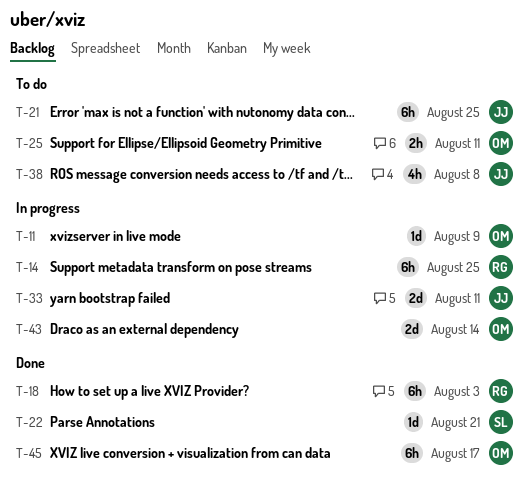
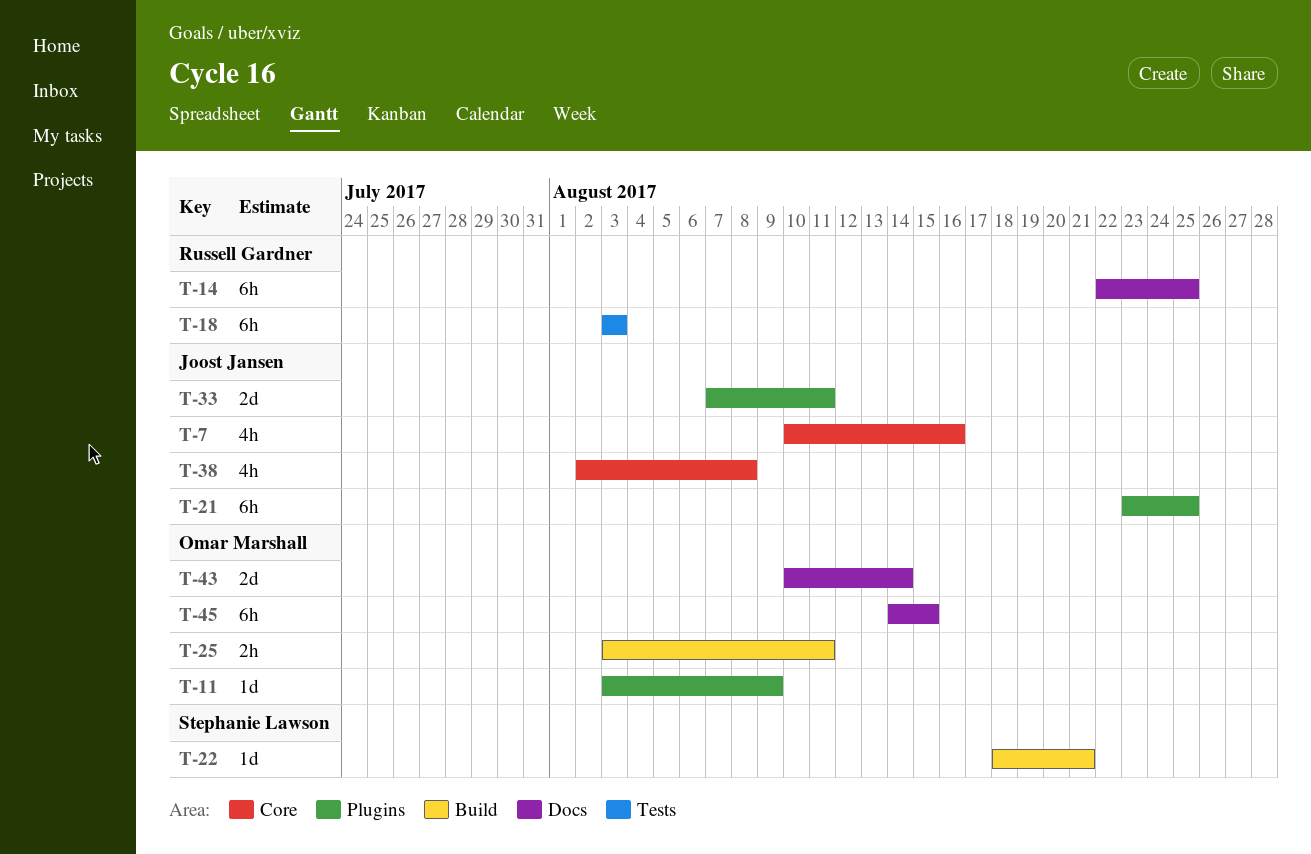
T-7: none -> present
T-45, due: Aug 17 -> Aug 15

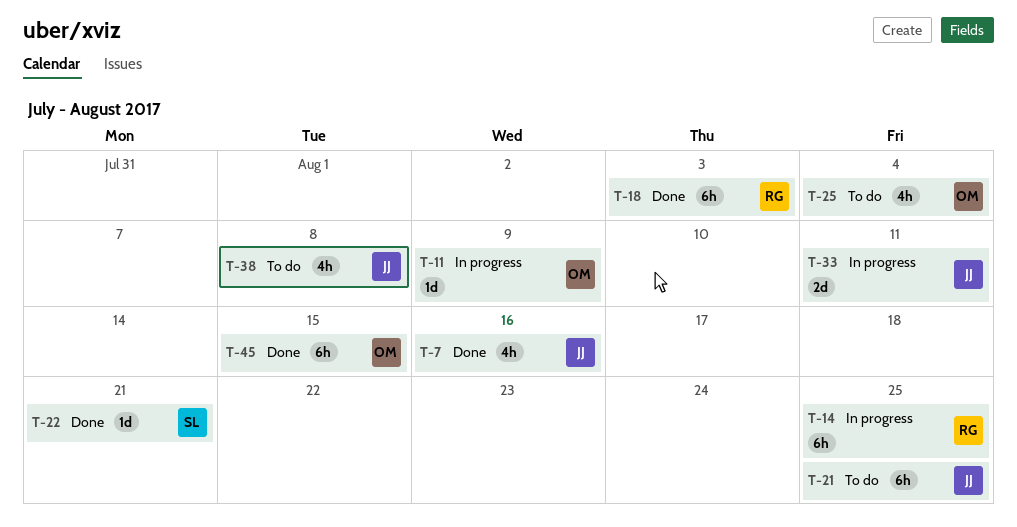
T-25, estimate: 2h -> 4h
T-25, due: Aug 11 -> Aug 4
T-43: present -> none

